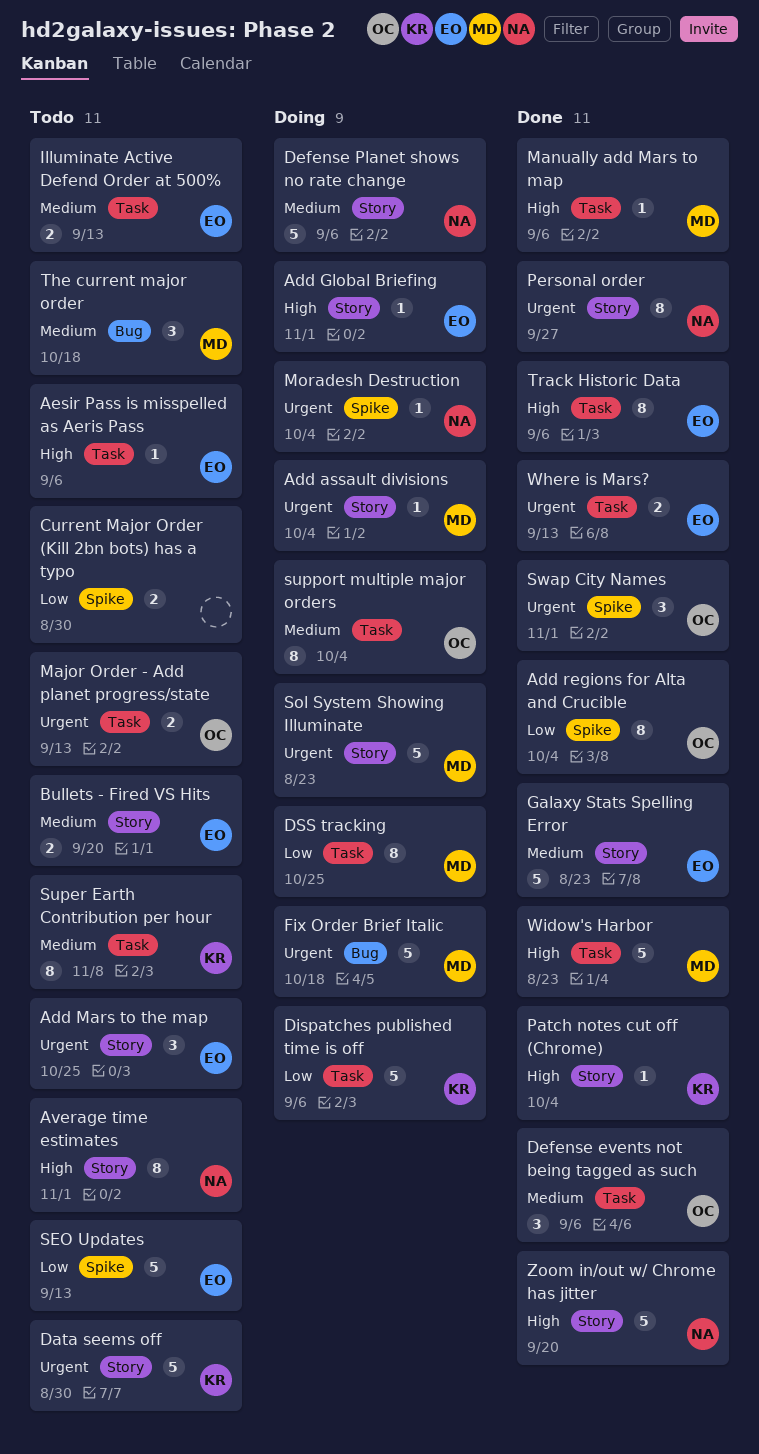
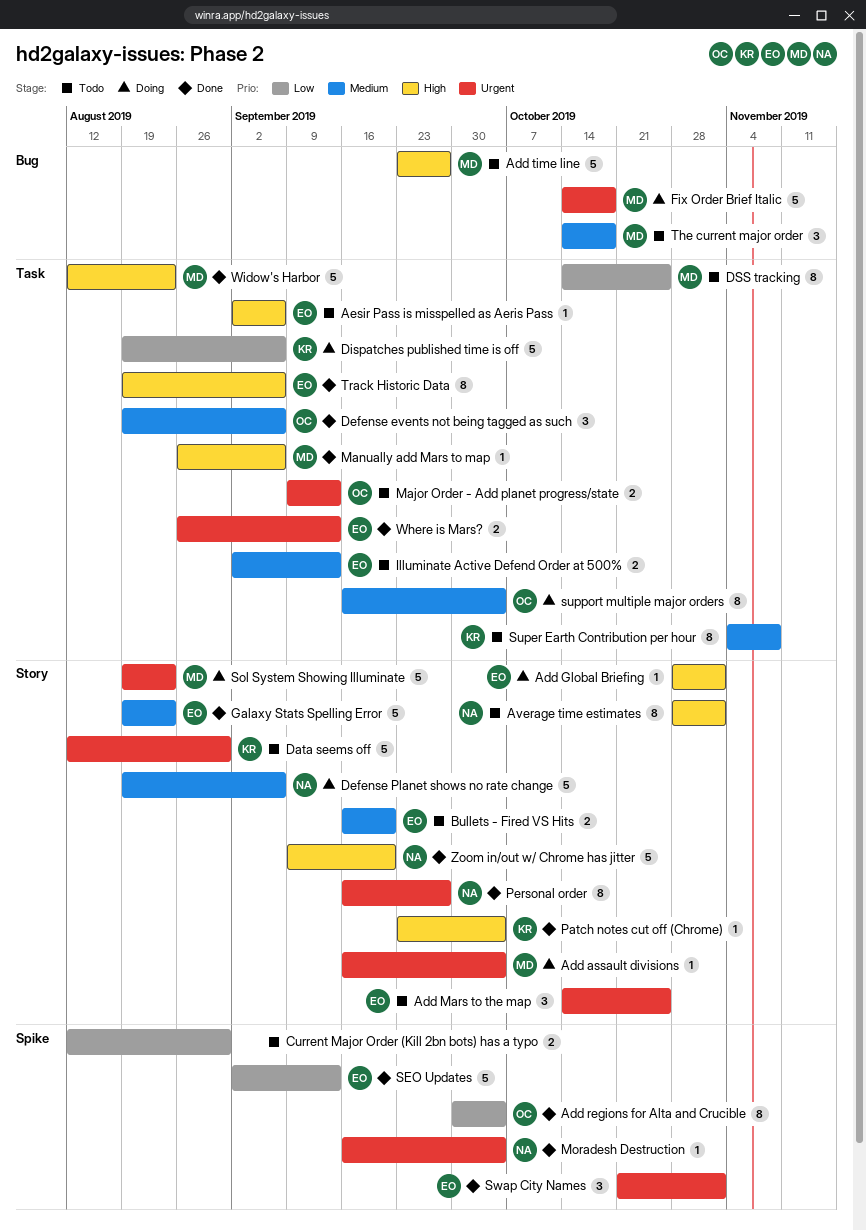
Add time line: none -> present
DSS tracking, status: Doing -> Todo
Moradesh Destruction, status: Doing -> Done
SEO Updates, status: Todo -> Done
Swap City Names, owner: OC -> EO

